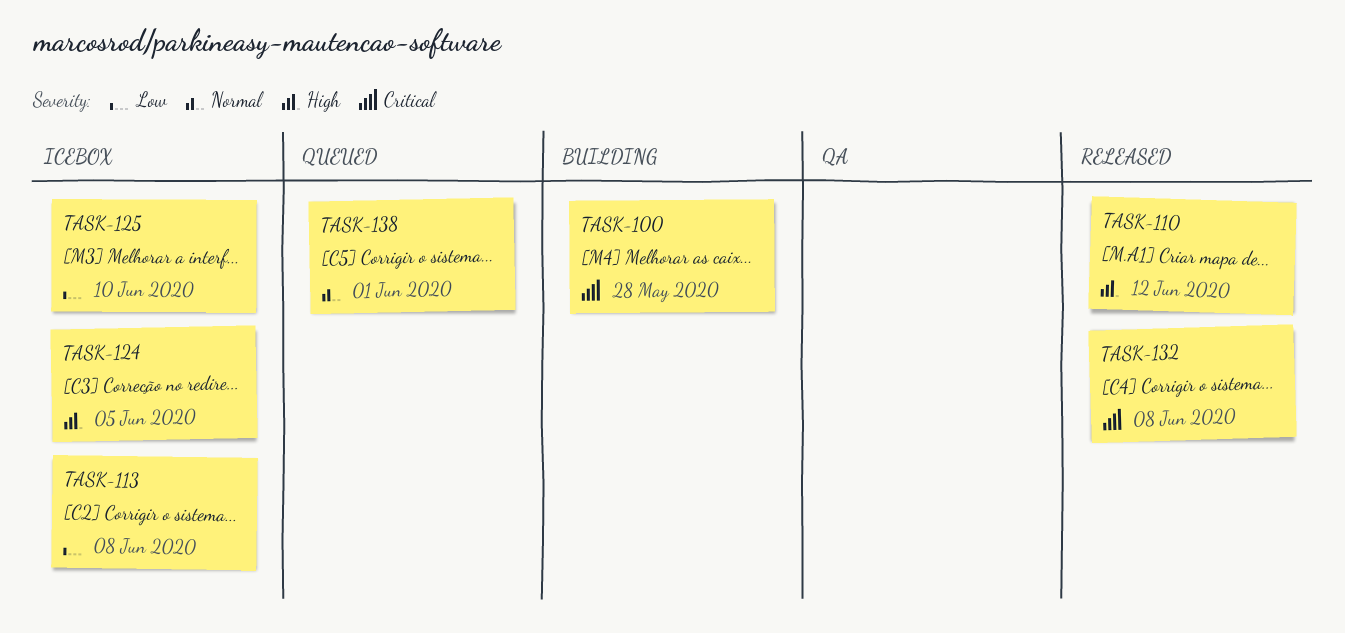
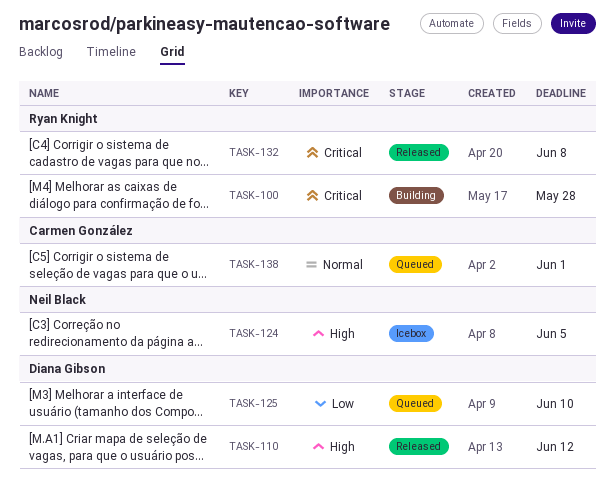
TASK-113: present -> none
TASK-125, status: Icebox -> Queued

